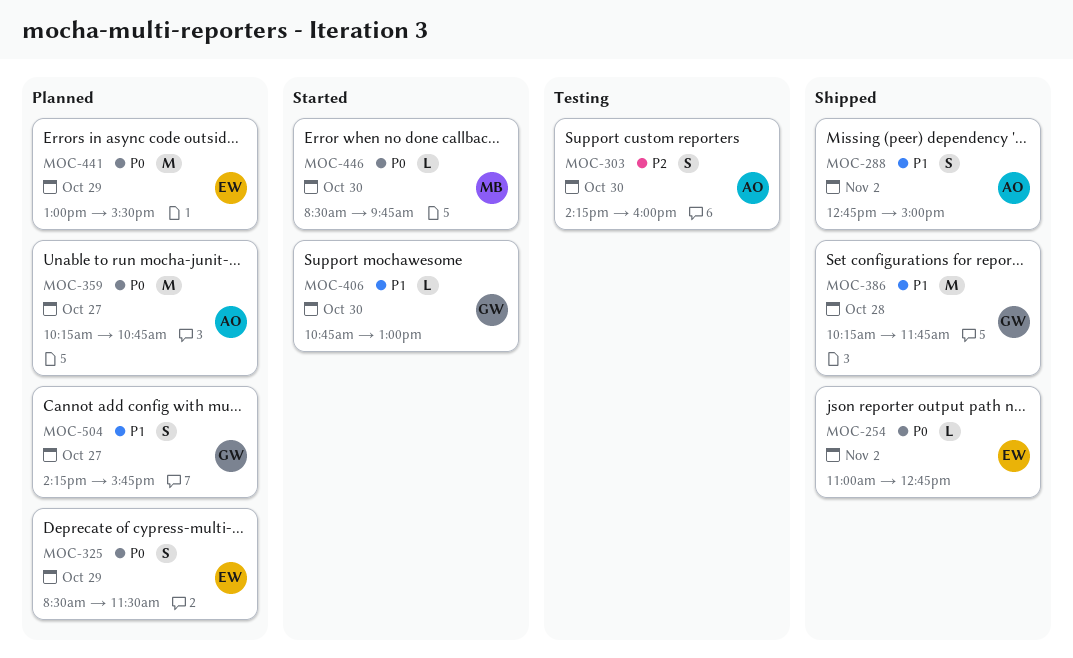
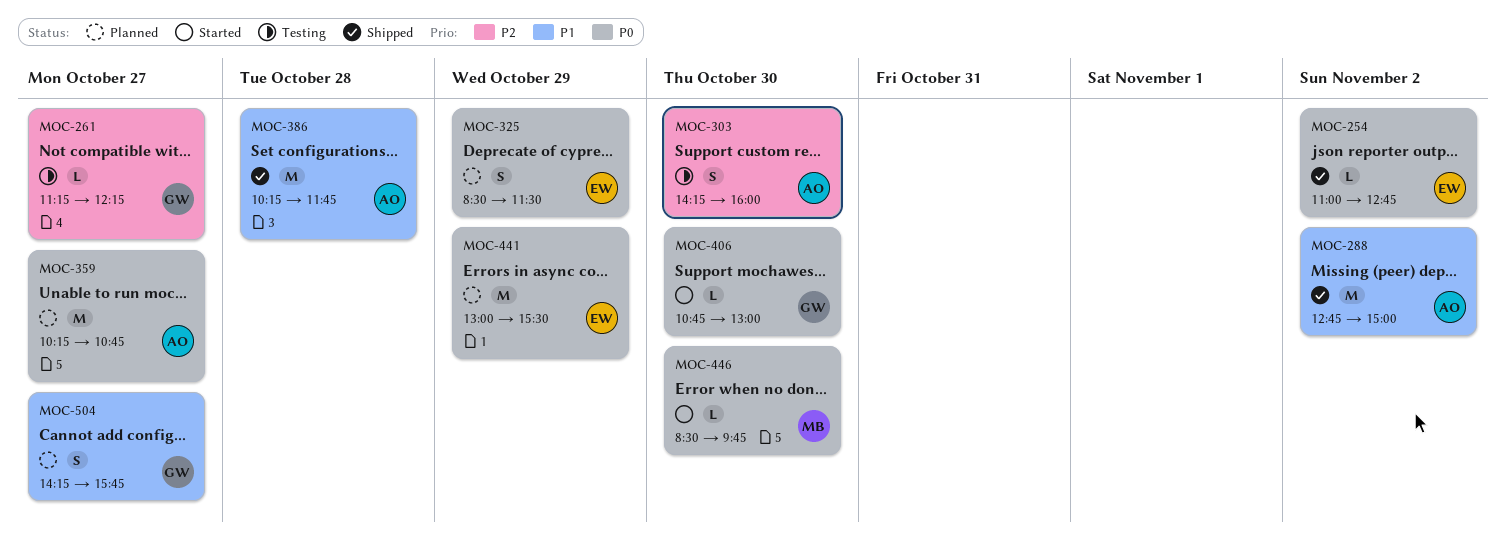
MOC-261: none -> present
MOC-288, estimate: S -> M
MOC-386, owner: GW -> AO
MOC-406, priority: P1 -> P0

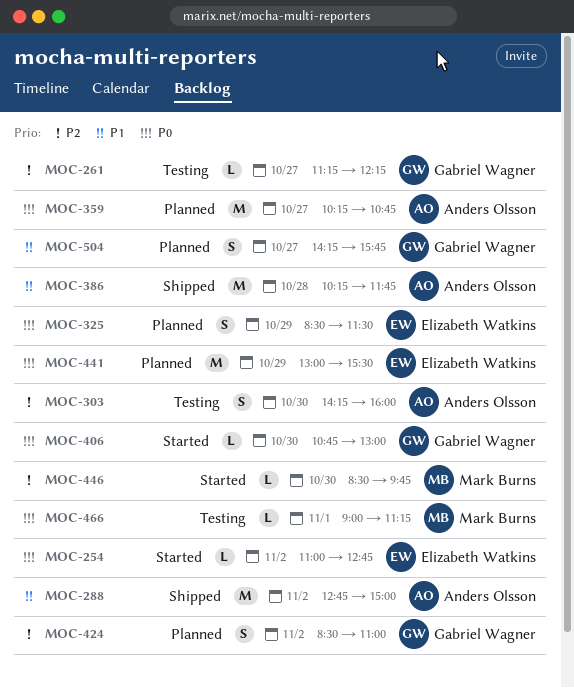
MOC-254, status: Shipped -> Started
MOC-424: none -> present
MOC-446, priority: P0 -> P2
MOC-466: none -> present

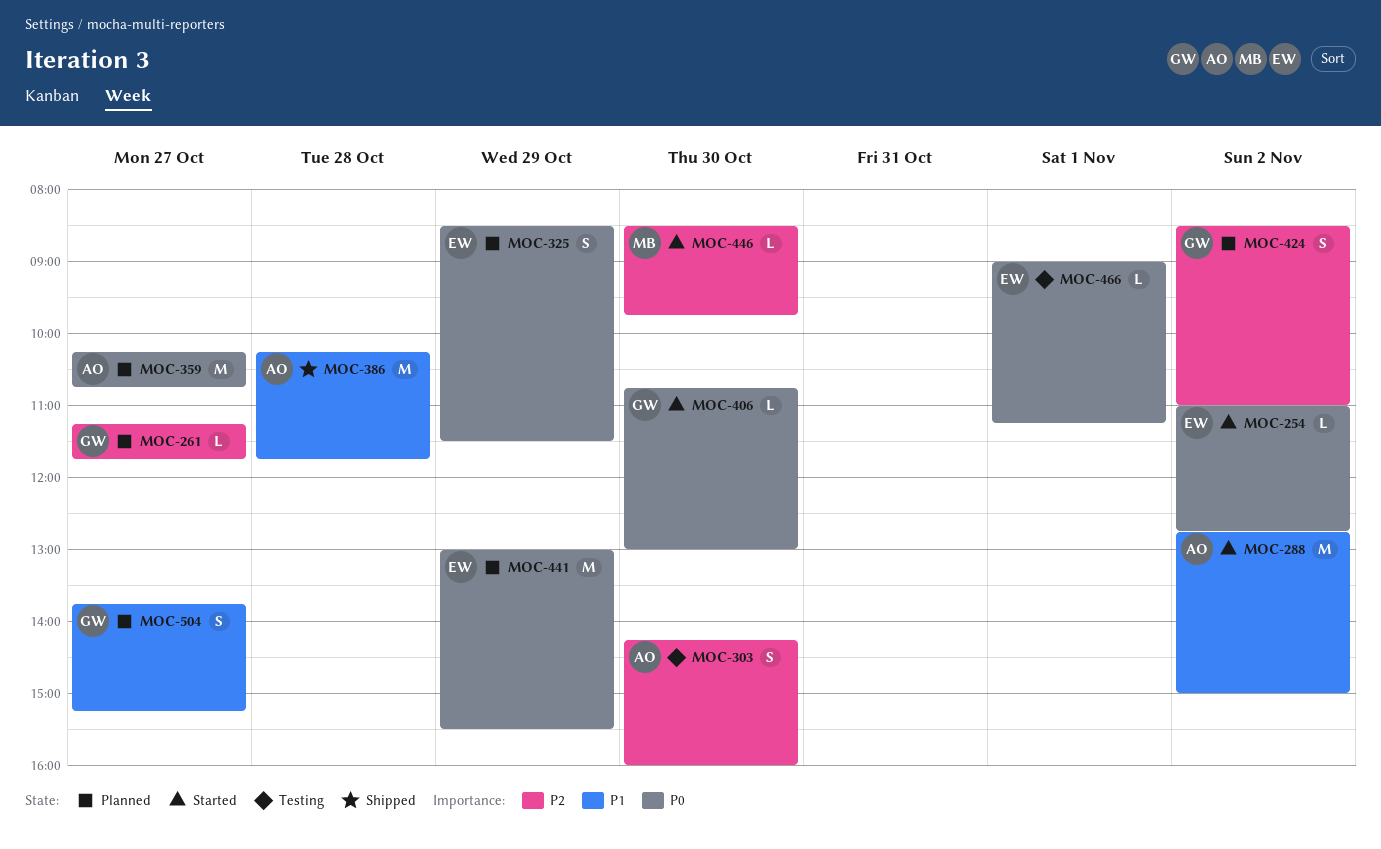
MOC-261, status: Testing -> Planned
MOC-261, ends: 12:15 -> 11:45
MOC-288, status: Shipped -> Started
MOC-466, owner: Mark Burns -> Elizabeth Watkins
MOC-504, begins: 14:15 -> 13:45
MOC-504, ends: 15:45 -> 15:15

